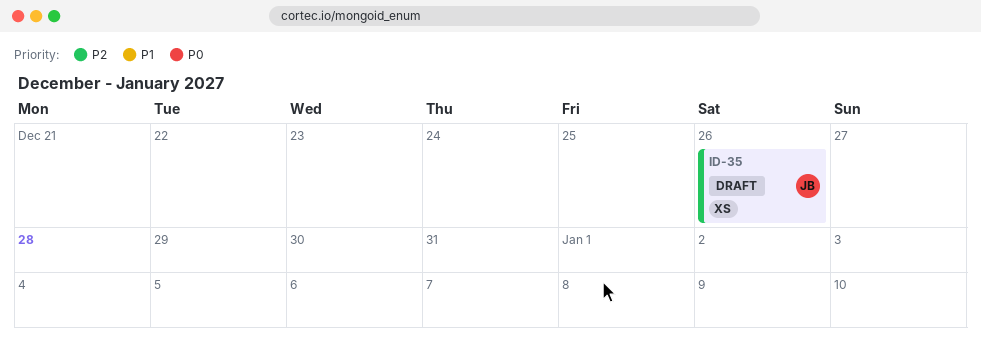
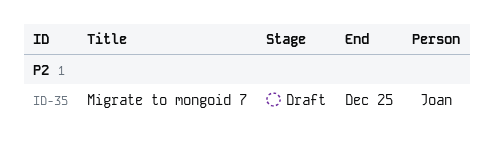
ID-35, due: Dec 26 -> Dec 25

